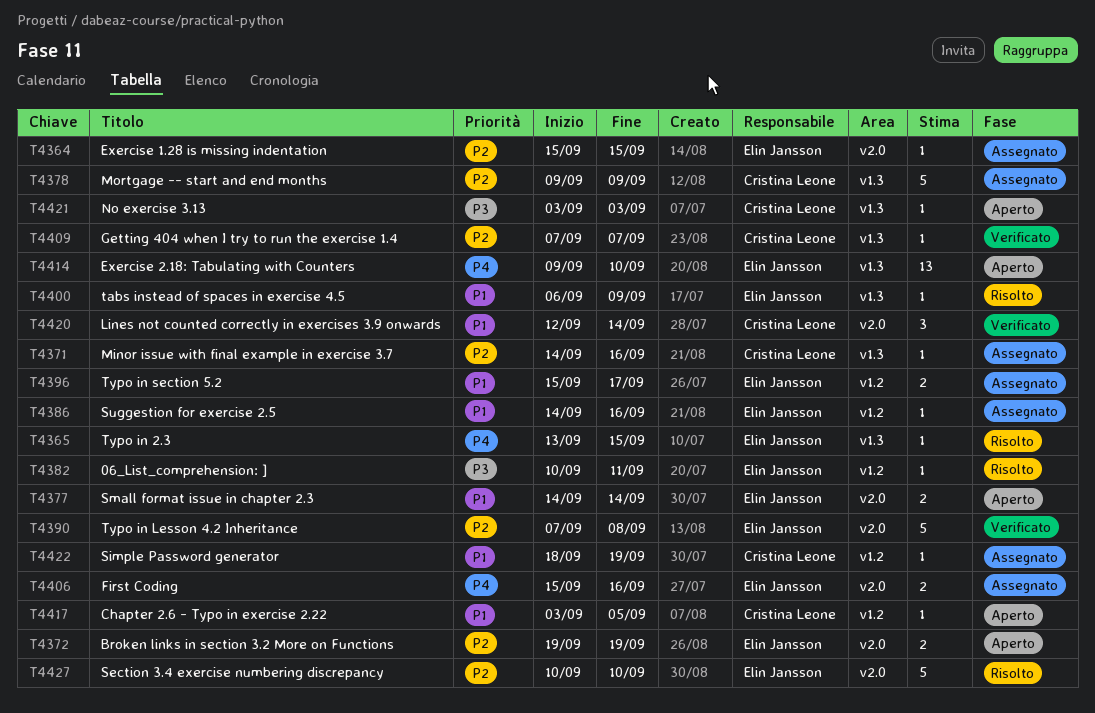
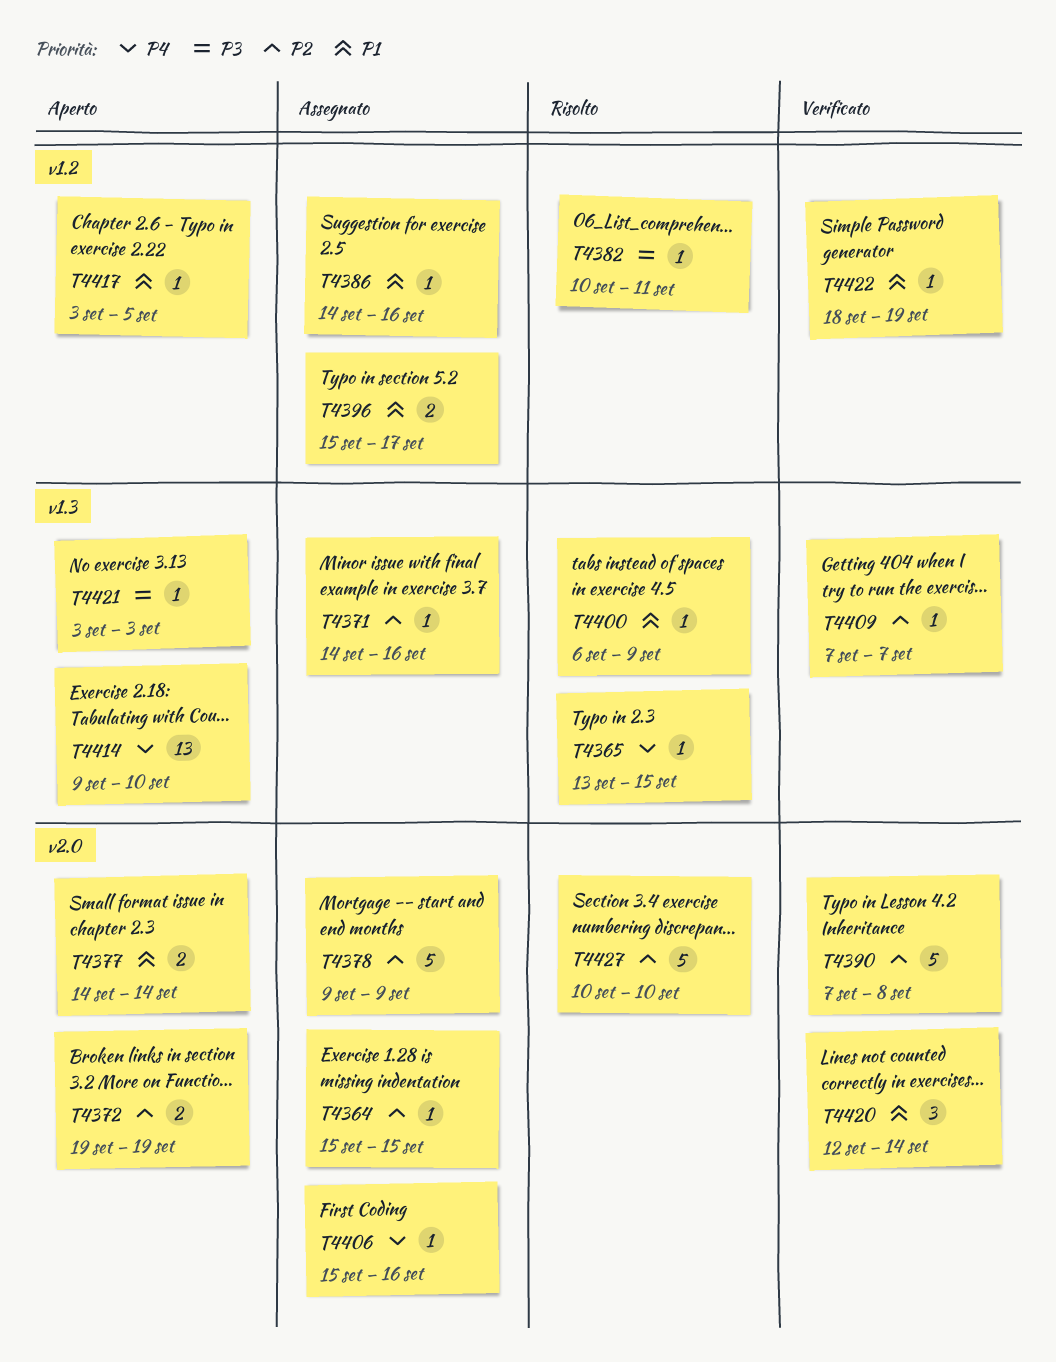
T4378, label: v1.3 -> v2.0
T4406, estimate: 2 -> 1
T4422, status: Assegnato -> Verificato

